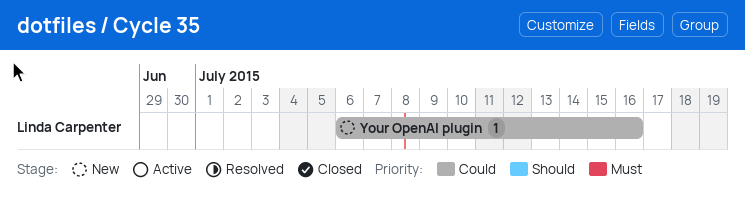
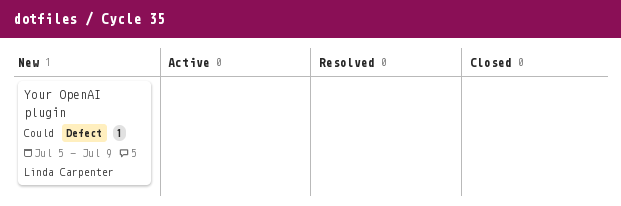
Your OpenAI plugin, start: Jul 6 -> Jul 5
Your OpenAI plugin, due: Jul 16 -> Jul 9

